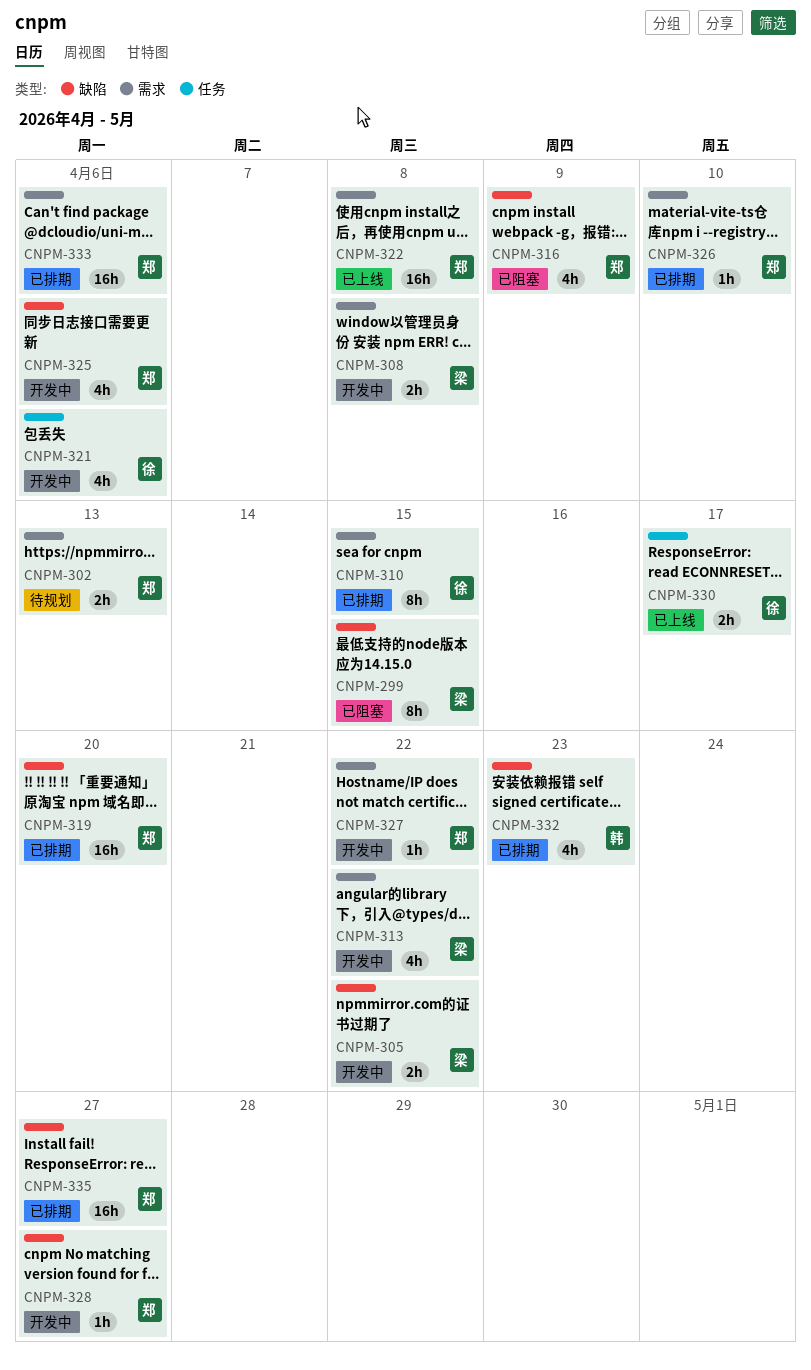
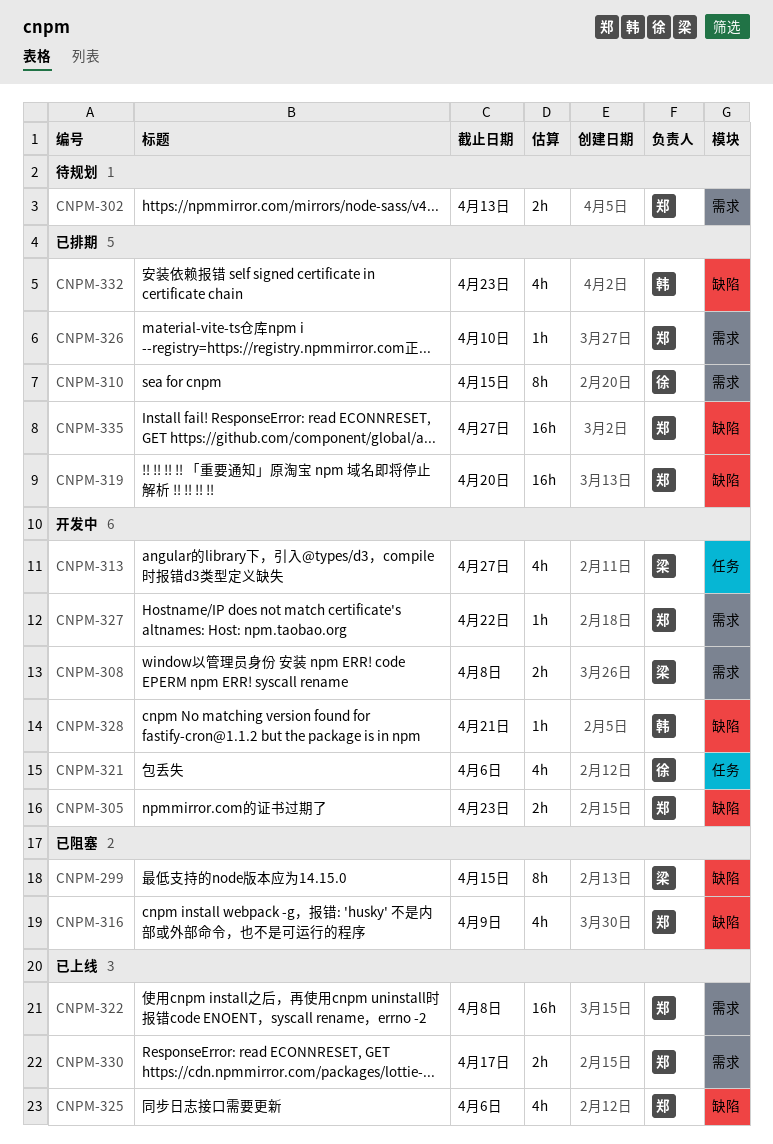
CNPM-305, owner: 梁 -> 郑
CNPM-305, due: Apr 22 -> Apr 23
CNPM-313, label: 需求 -> 任务
CNPM-313, due: Apr 22 -> Apr 27
CNPM-325, status: 开发中 -> 已上线
CNPM-328, owner: 郑 -> 韩
CNPM-328, due: Apr 27 -> Apr 21
CNPM-330, owner: 徐 -> 郑
CNPM-330, label: 任务 -> 需求
CNPM-333: present -> none

